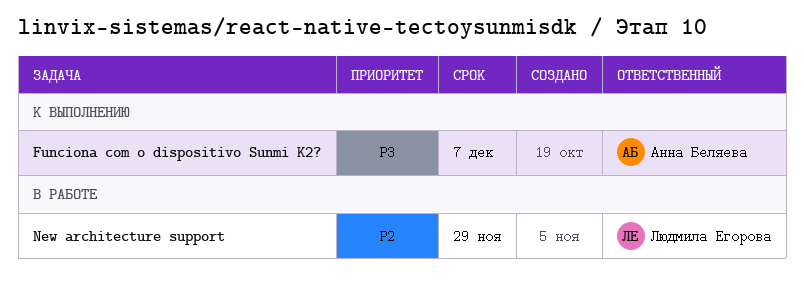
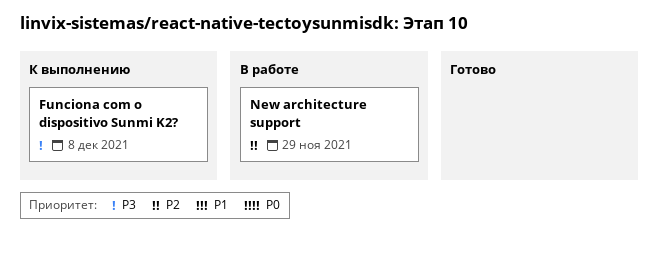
Funciona com o dispositivo Sunmi K2?, due: Dec 7 -> Dec 8

